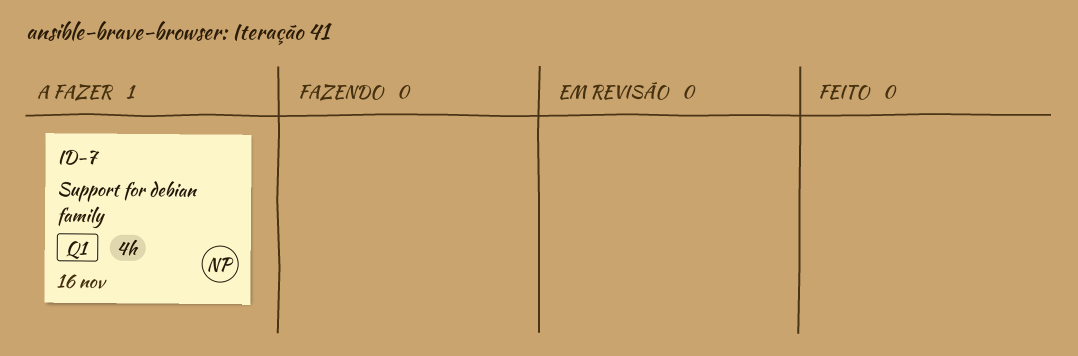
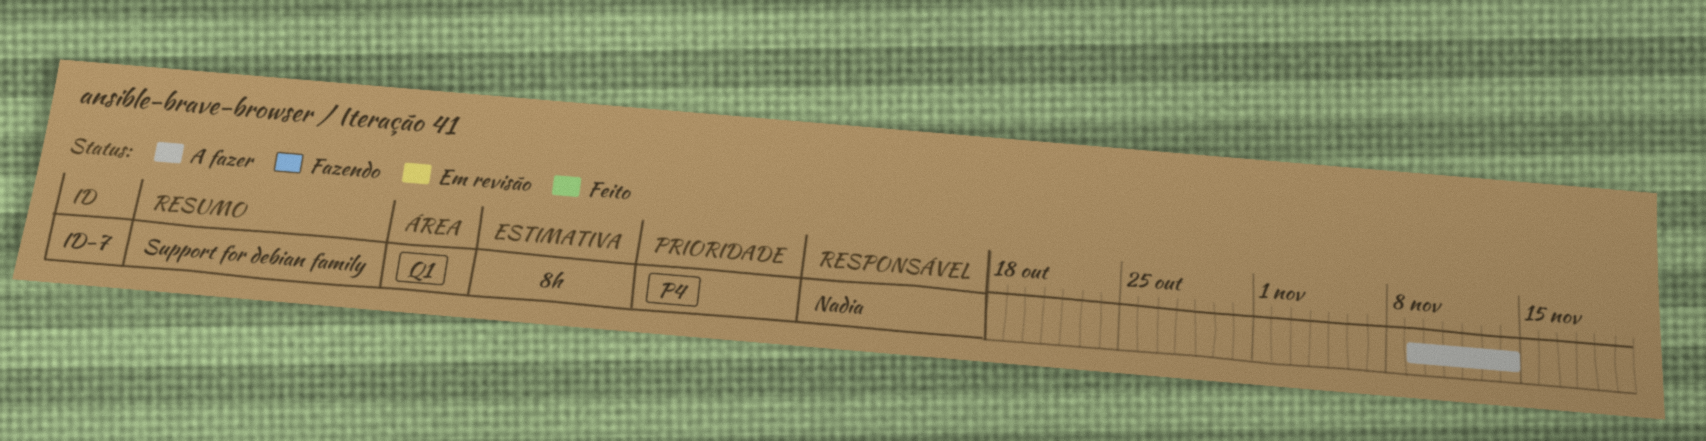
ID-7, estimate: 4h -> 8h
ID-7, due: Nov 16 -> Nov 14

